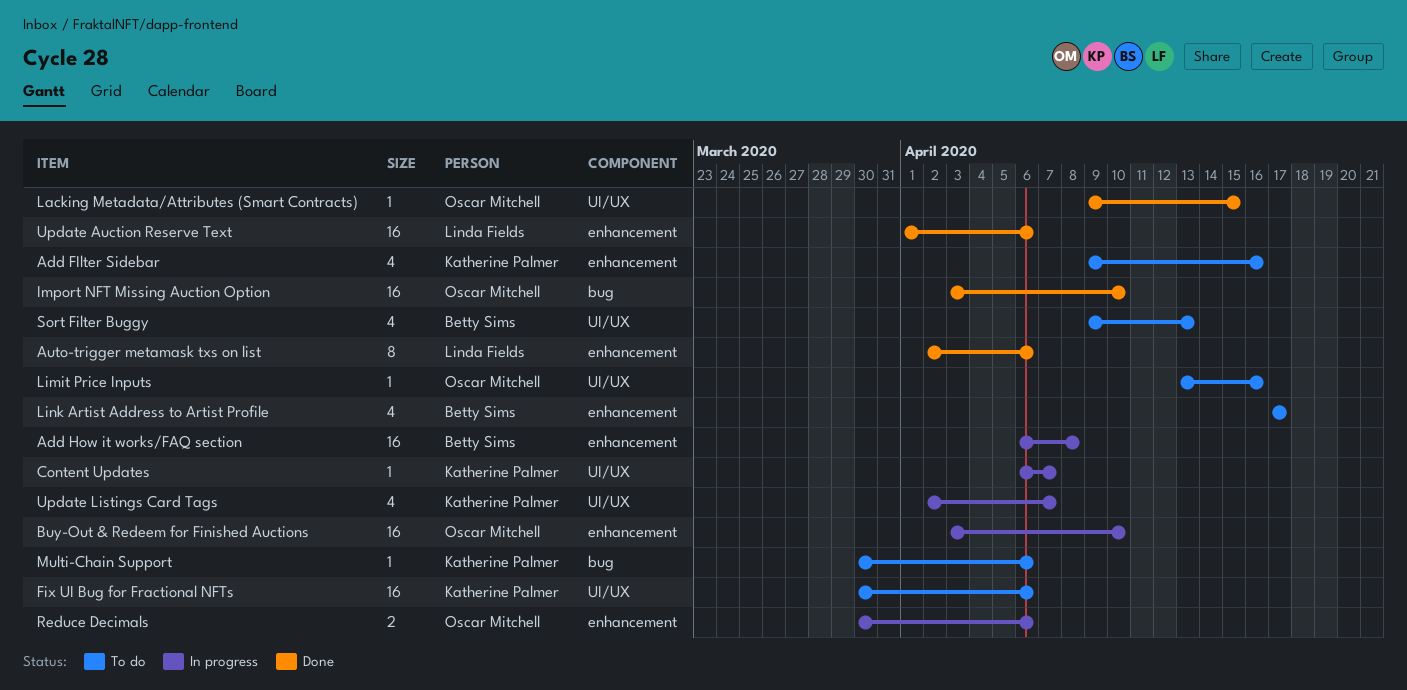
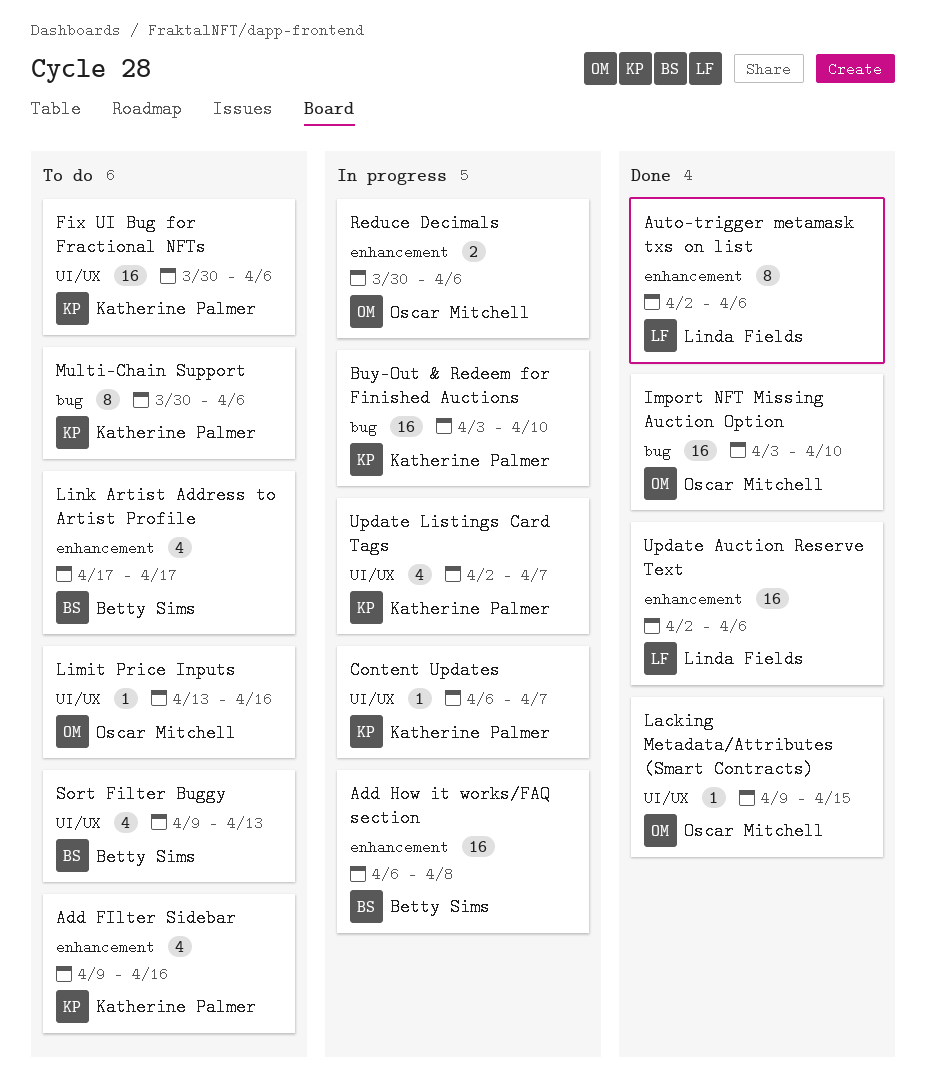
Buy-Out & Redeem for Finished Auctions, owner: Oscar Mitchell -> Katherine Palmer
Buy-Out & Redeem for Finished Auctions, label: enhancement -> bug
Multi-Chain Support, estimate: 1 -> 8
Update Auction Reserve Text, start: Apr 1 -> Apr 2

